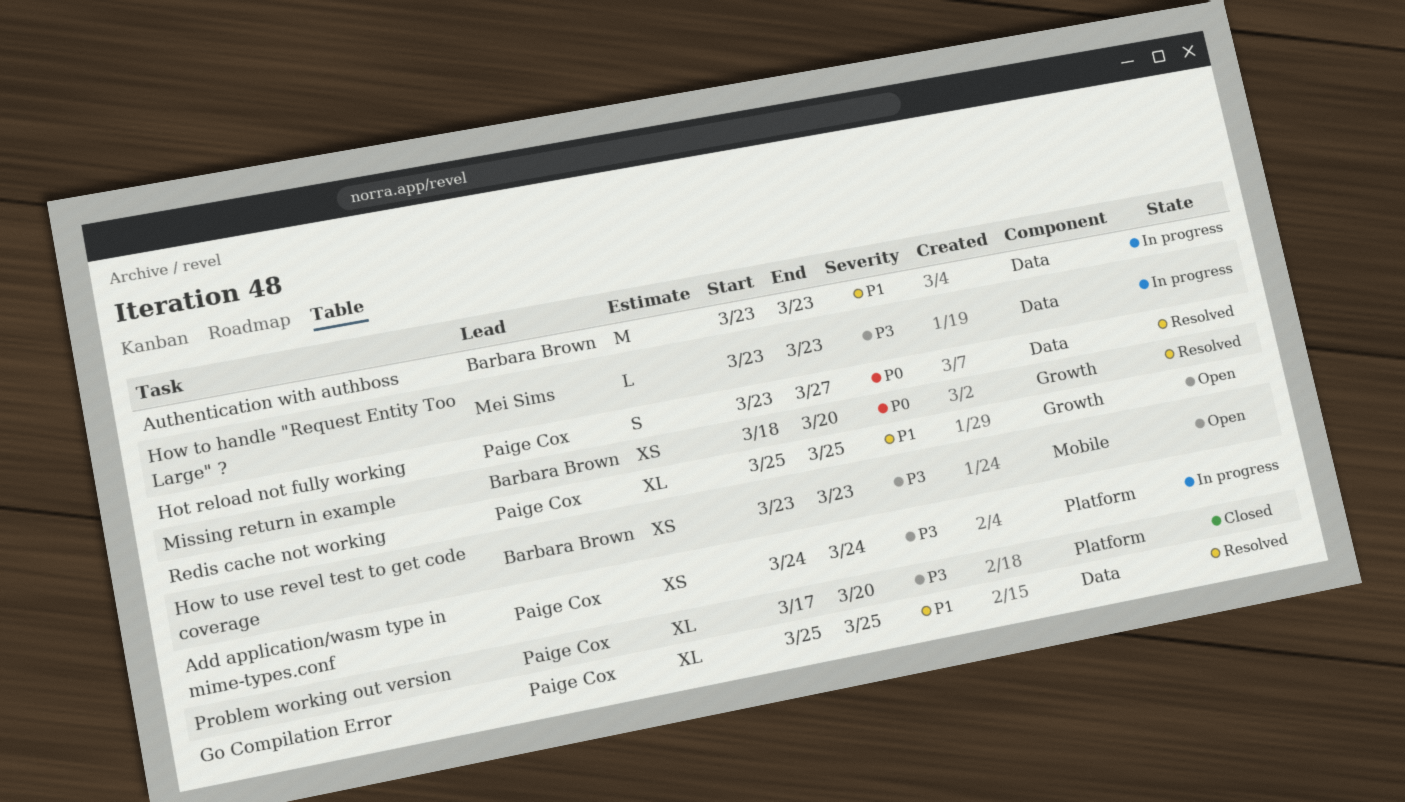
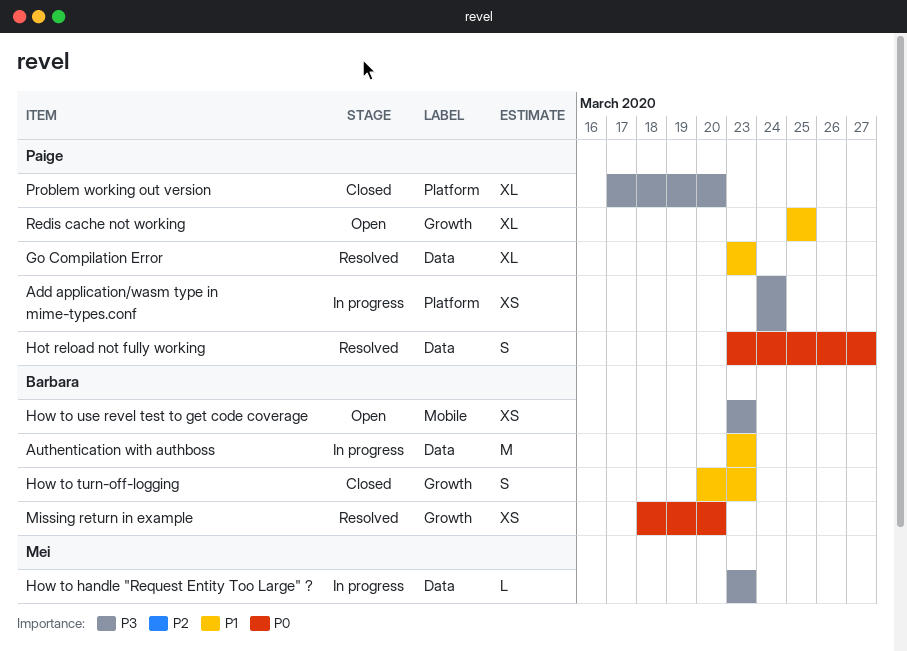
Go Compilation Error, start: Mar 25 -> Mar 23
Go Compilation Error, due: Mar 25 -> Mar 23
How to turn-off-logging: none -> present

